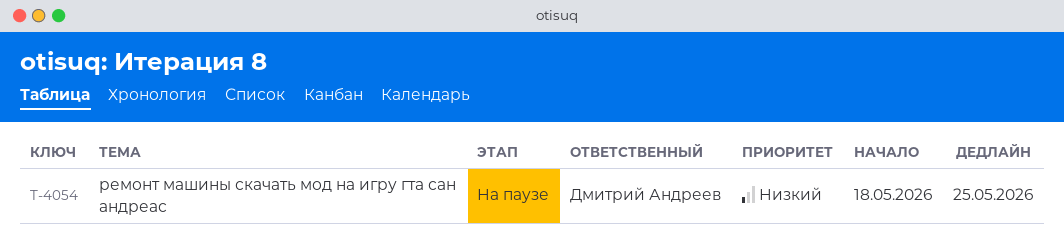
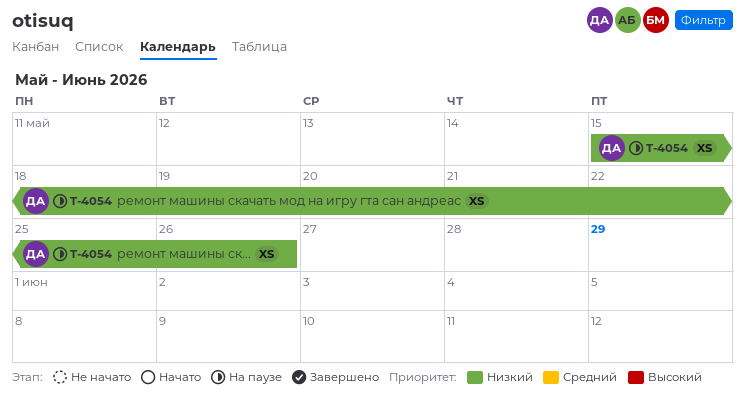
T-4054, start: May 18 -> May 15
T-4054, due: May 25 -> May 26

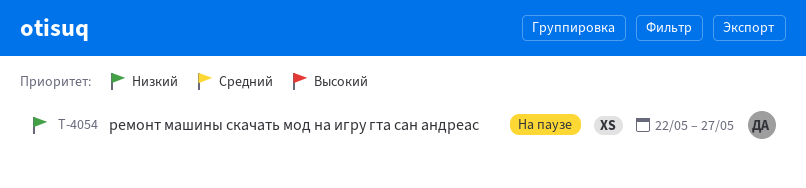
T-4054, start: May 15 -> May 22
T-4054, due: May 26 -> May 27

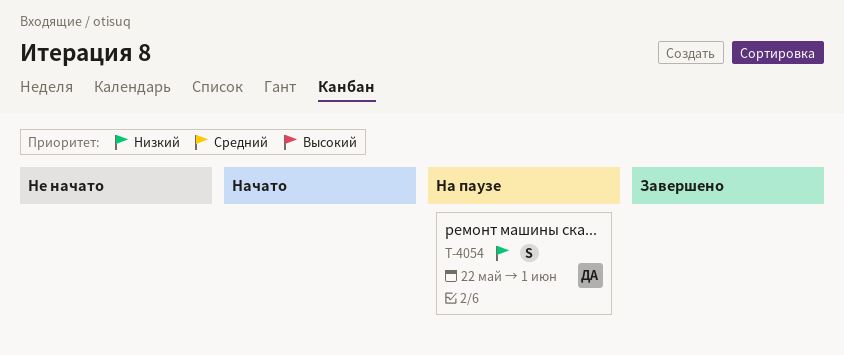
T-4054, estimate: XS -> S
T-4054, due: May 27 -> Jun 1

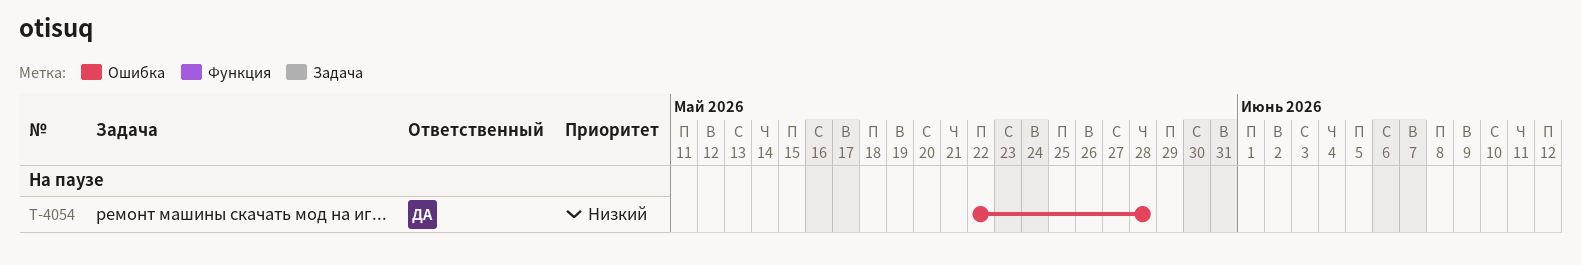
T-4054, due: Jun 1 -> May 28

